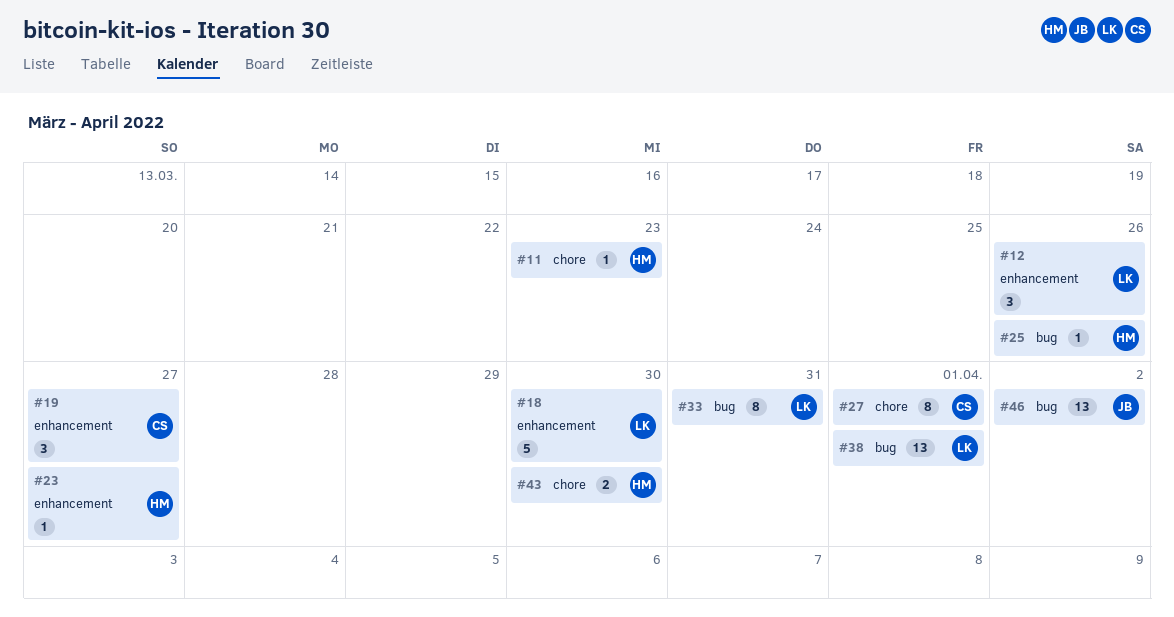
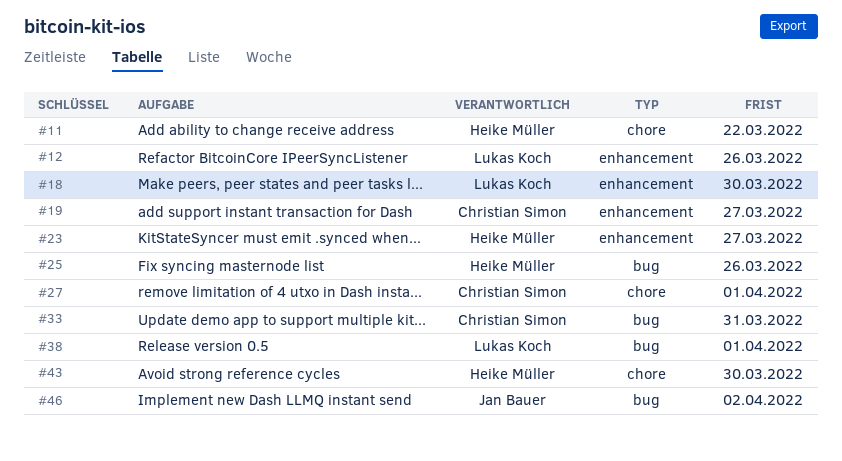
#11, due: Mar 23 -> Mar 22
#33, owner: Lukas Koch -> Christian Simon

